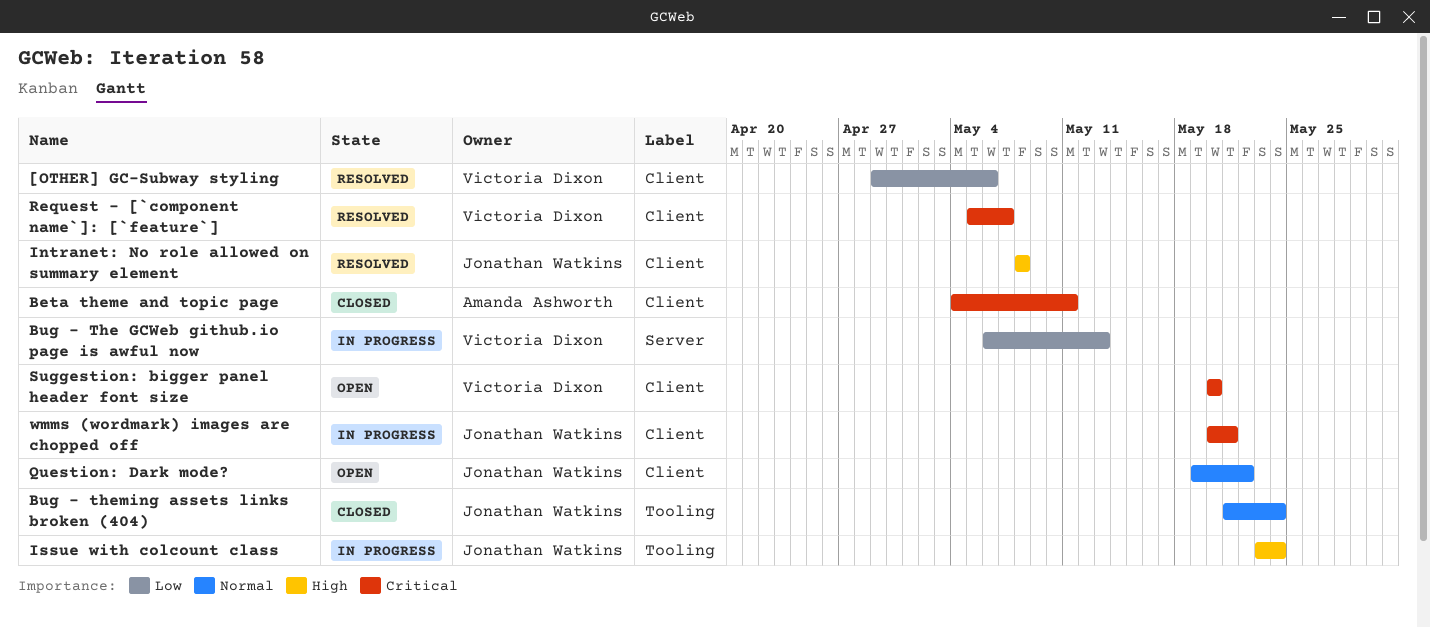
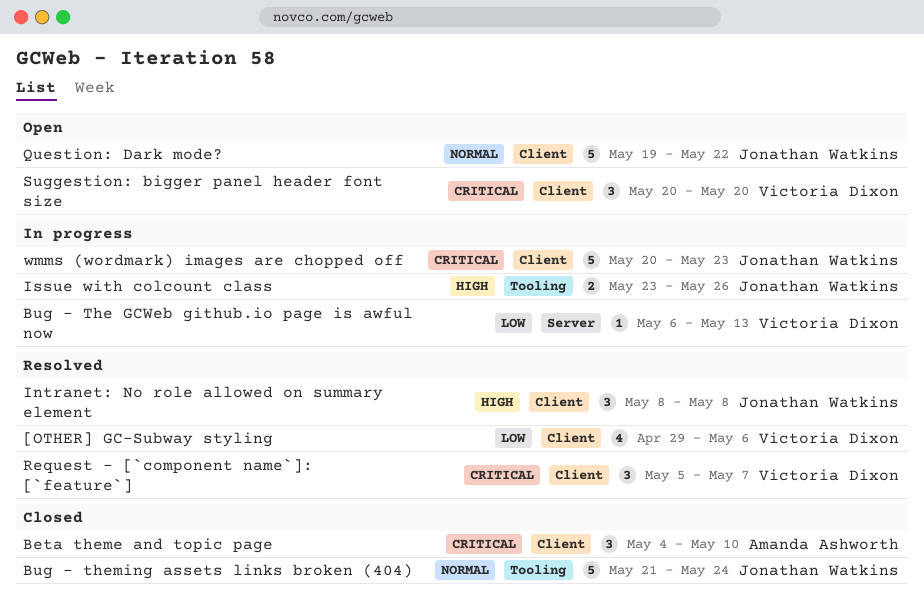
Beta theme and topic page, due: May 11 -> May 10
Issue with colcount class, due: May 24 -> May 26
wmms (wordmark) images are chopped off, due: May 21 -> May 23

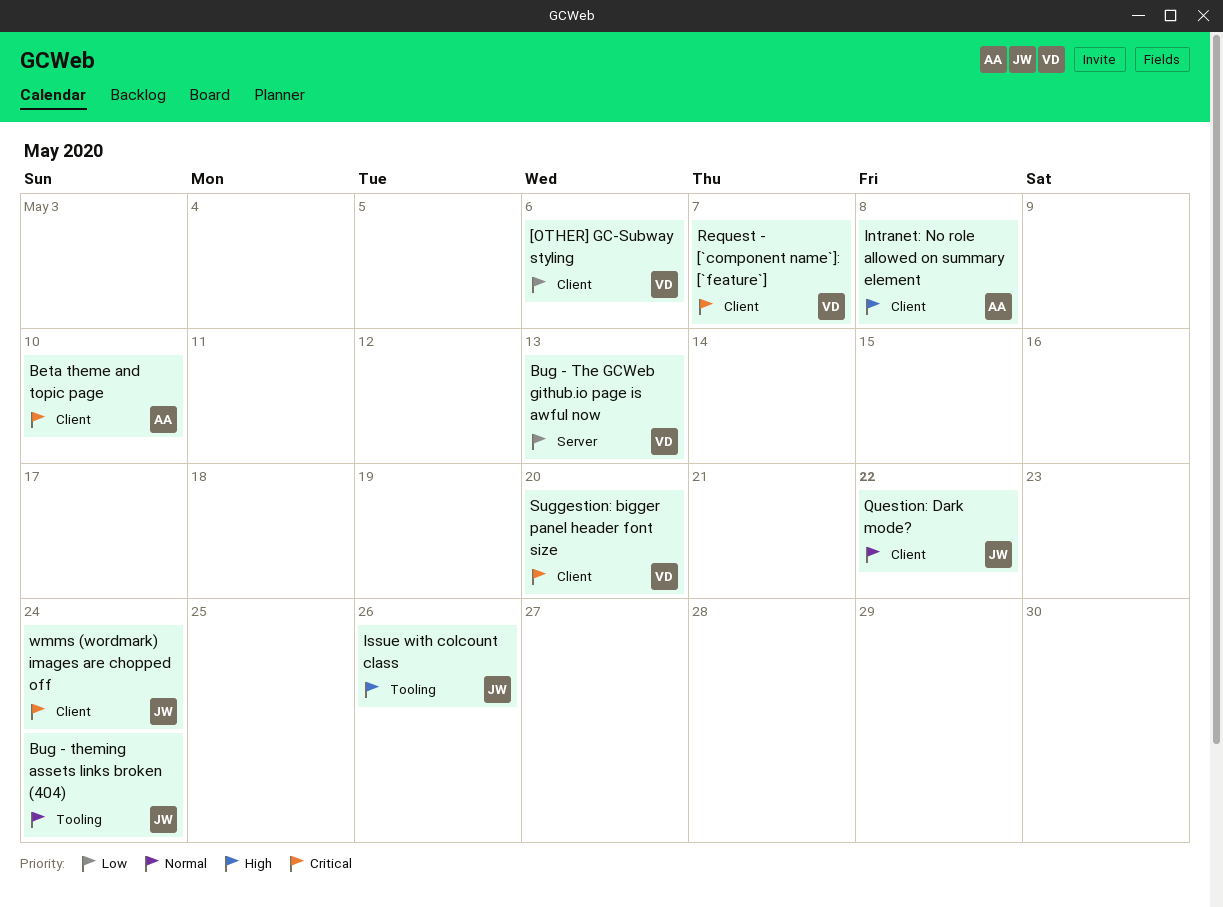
Intranet: No role allowed on summary element, owner: Jonathan Watkins -> Amanda Ashworth
wmms (wordmark) images are chopped off, due: May 23 -> May 24

